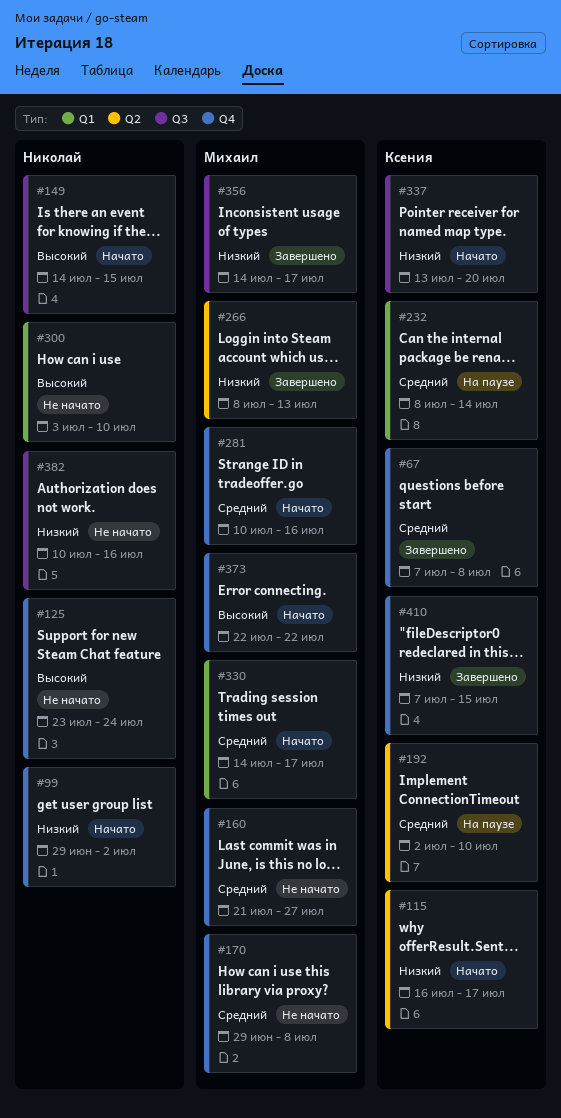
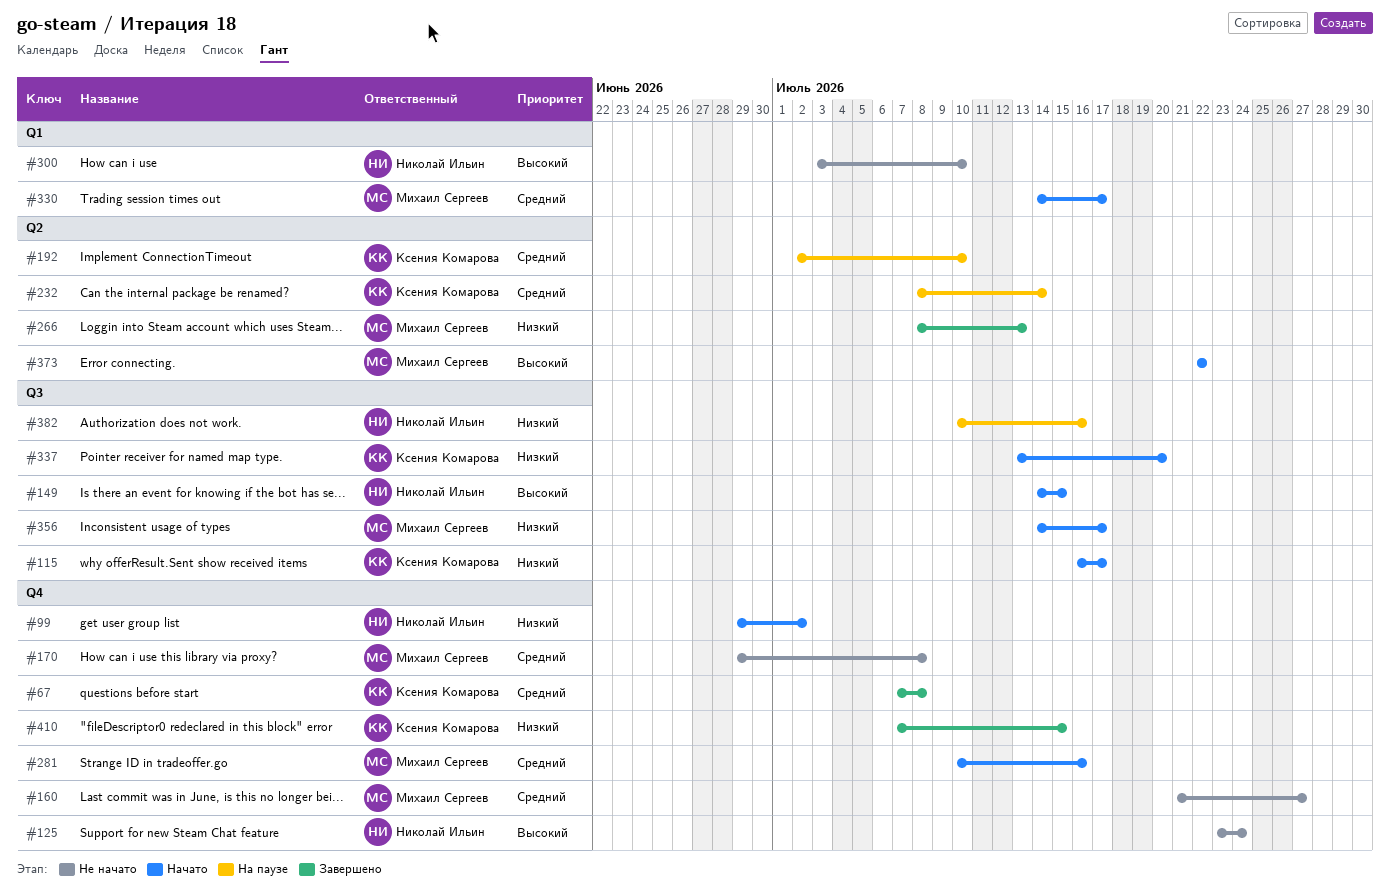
#115, label: Q2 -> Q3
#232, label: Q1 -> Q2
#356, status: Завершено -> Начато
#373, label: Q4 -> Q2
#382, status: Не начато -> На паузе

